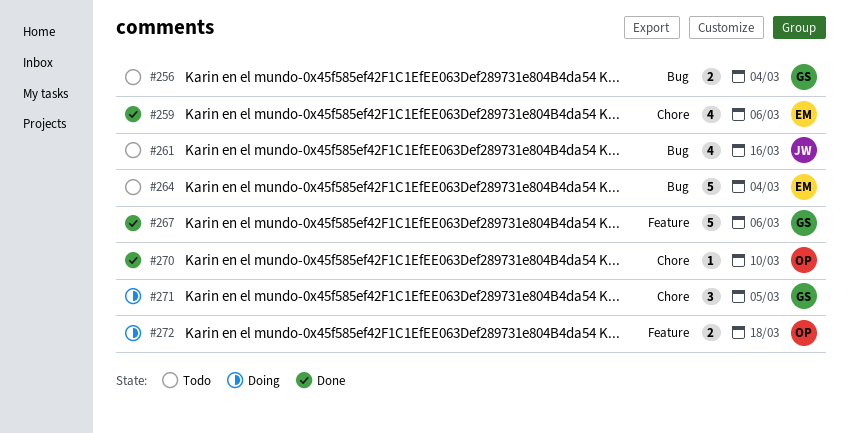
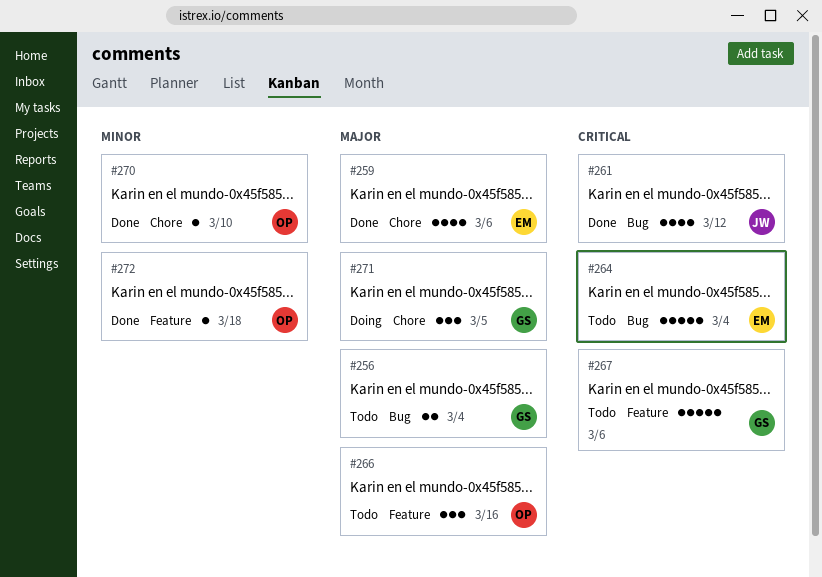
#261, status: Todo -> Done
#261, due: Mar 16 -> Mar 12
#266: none -> present
#267, status: Done -> Todo
#272, status: Doing -> Done
#272, estimate: 2 -> 1

